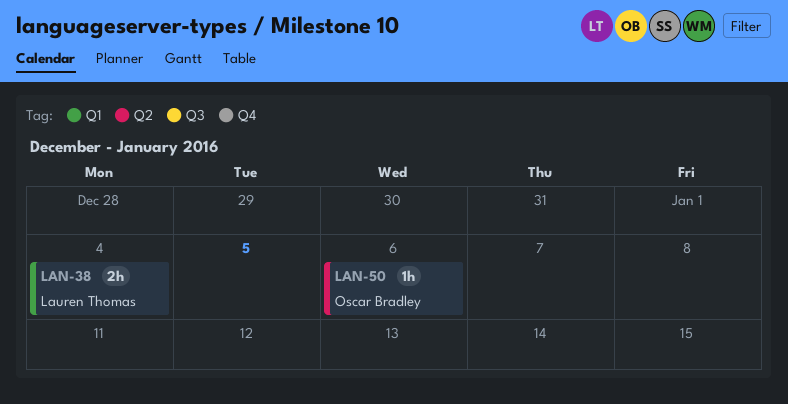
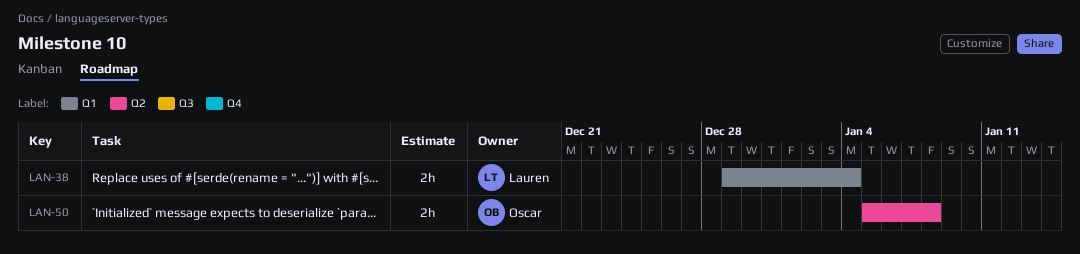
LAN-50, estimate: 1h -> 2h
LAN-50, due: Jan 6 -> Jan 8

